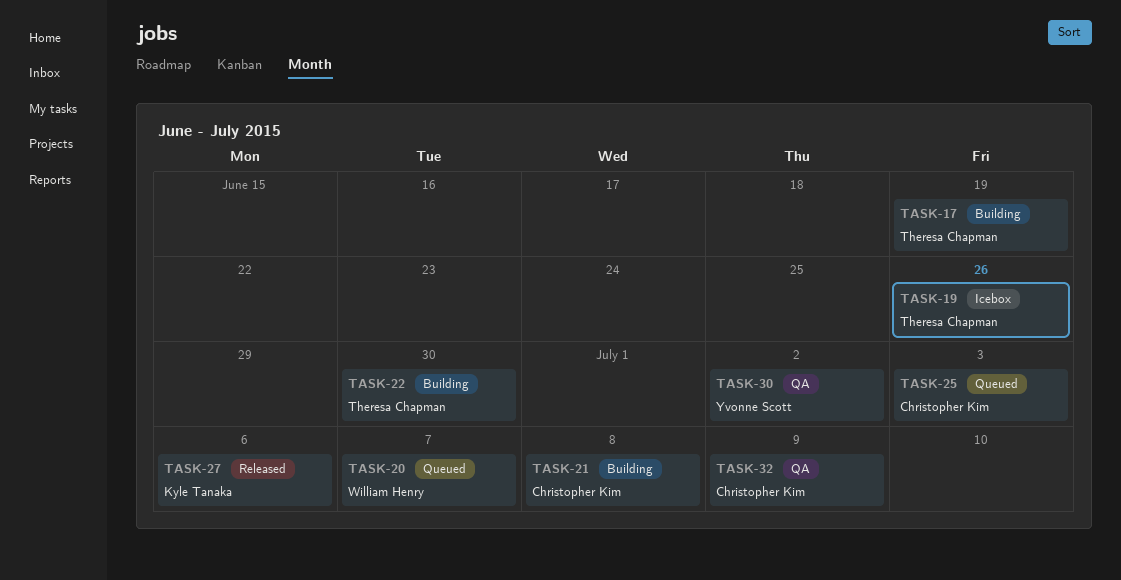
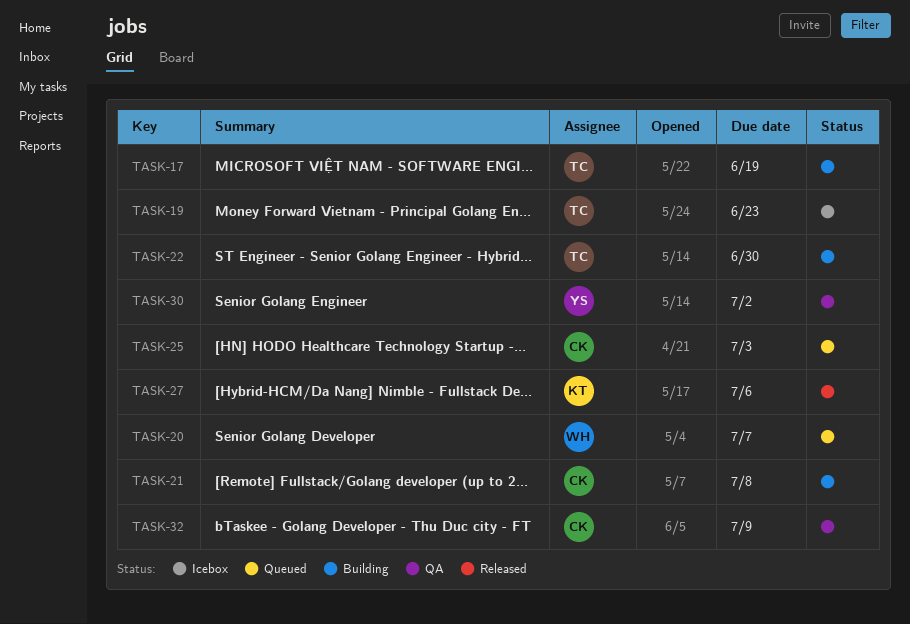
TASK-19, due: Jun 26 -> Jun 23

